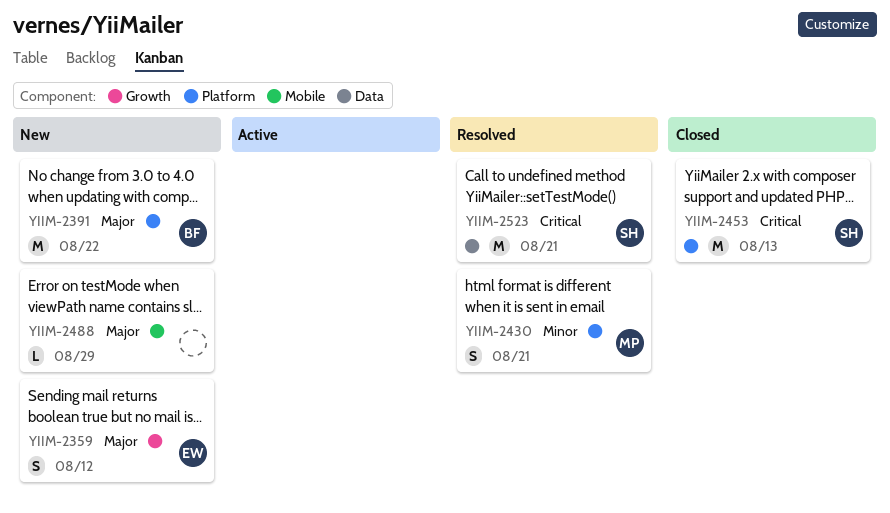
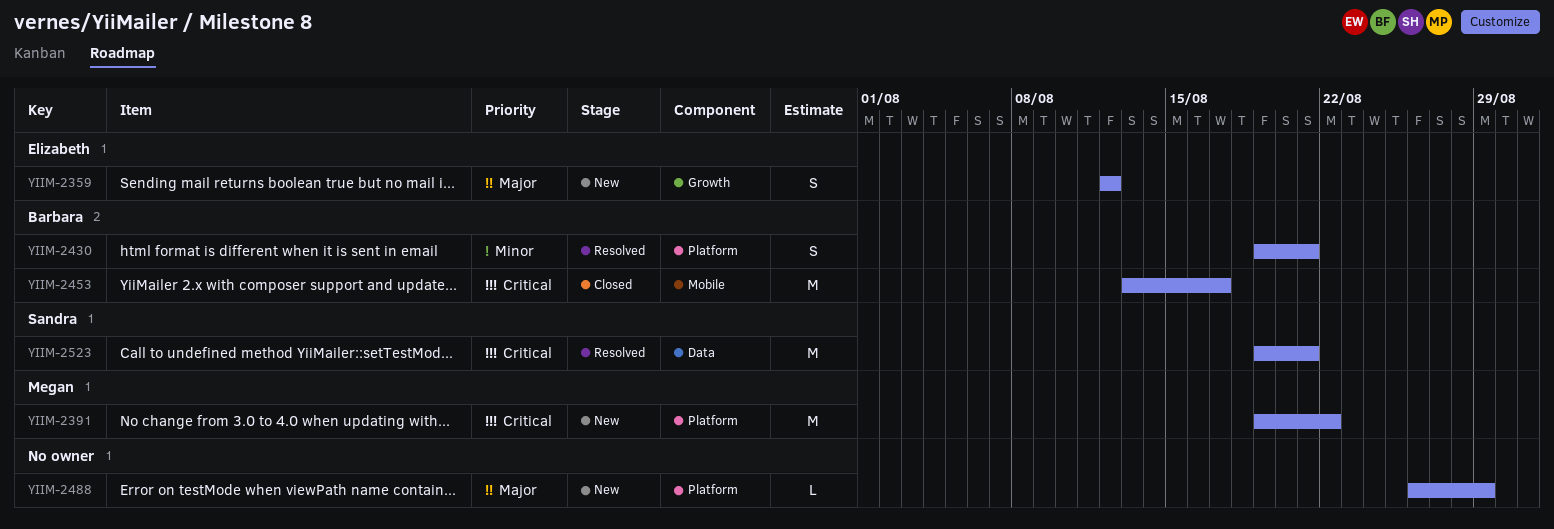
YIIM-2391, owner: Barbara -> Megan
YIIM-2391, priority: Major -> Critical
YIIM-2430, owner: Megan -> Barbara
YIIM-2453, owner: Sandra -> Barbara
YIIM-2453, label: Platform -> Mobile
YIIM-2453, due: Aug 13 -> Aug 17
YIIM-2488, label: Mobile -> Platform

